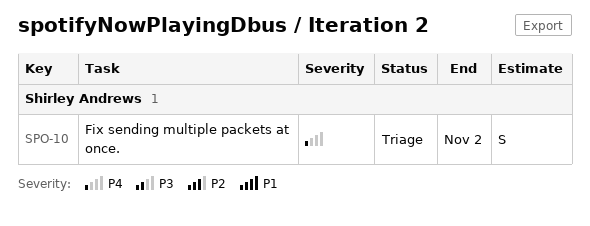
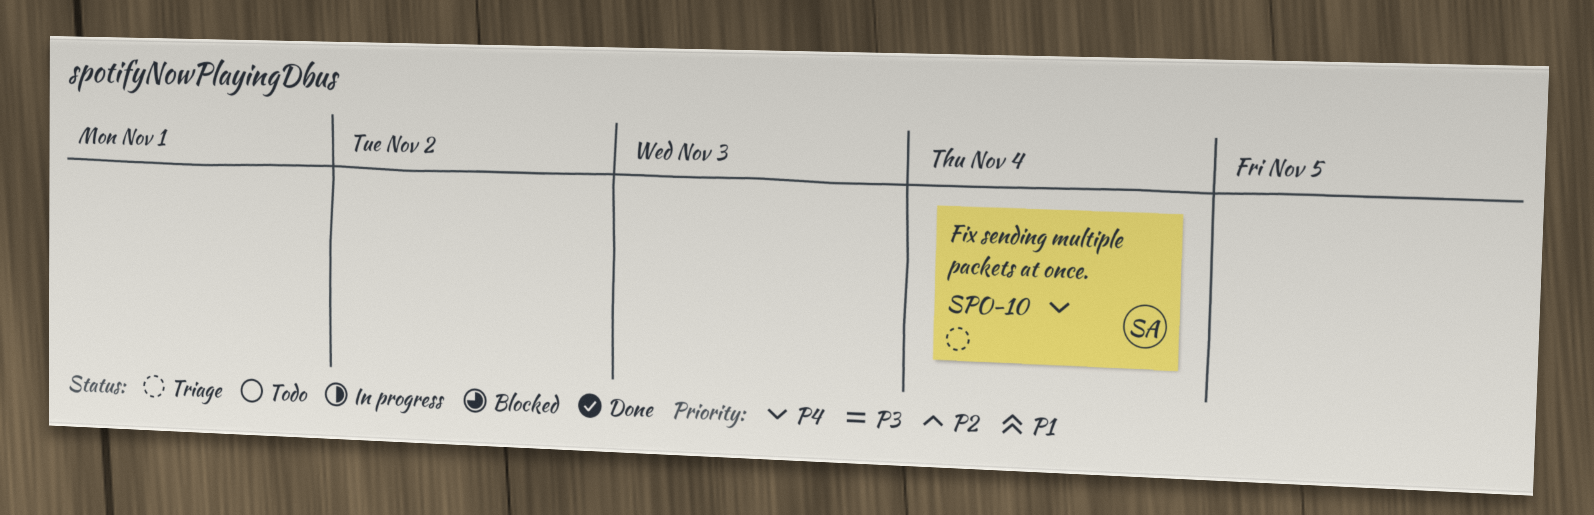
SPO-10, due: Nov 2 -> Nov 4

